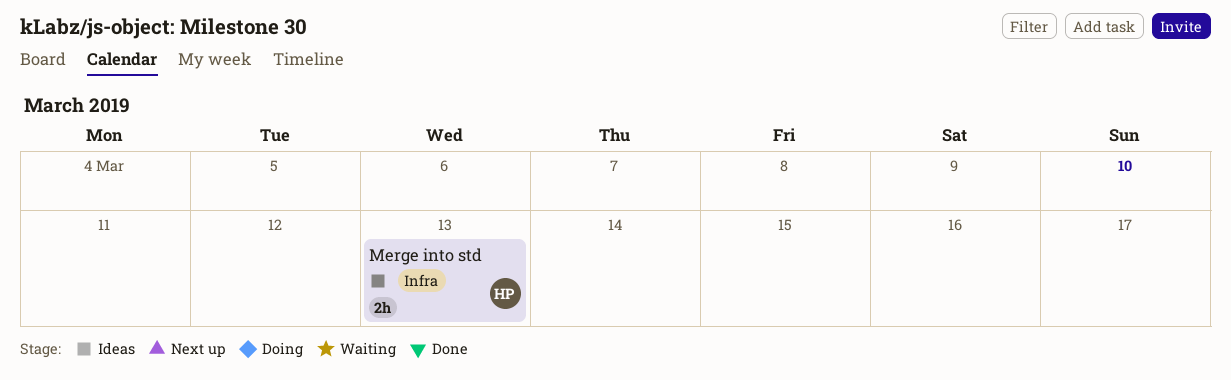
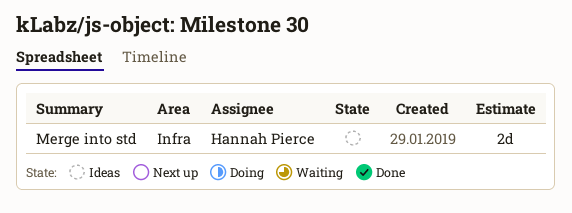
Merge into std, estimate: 2h -> 2d

